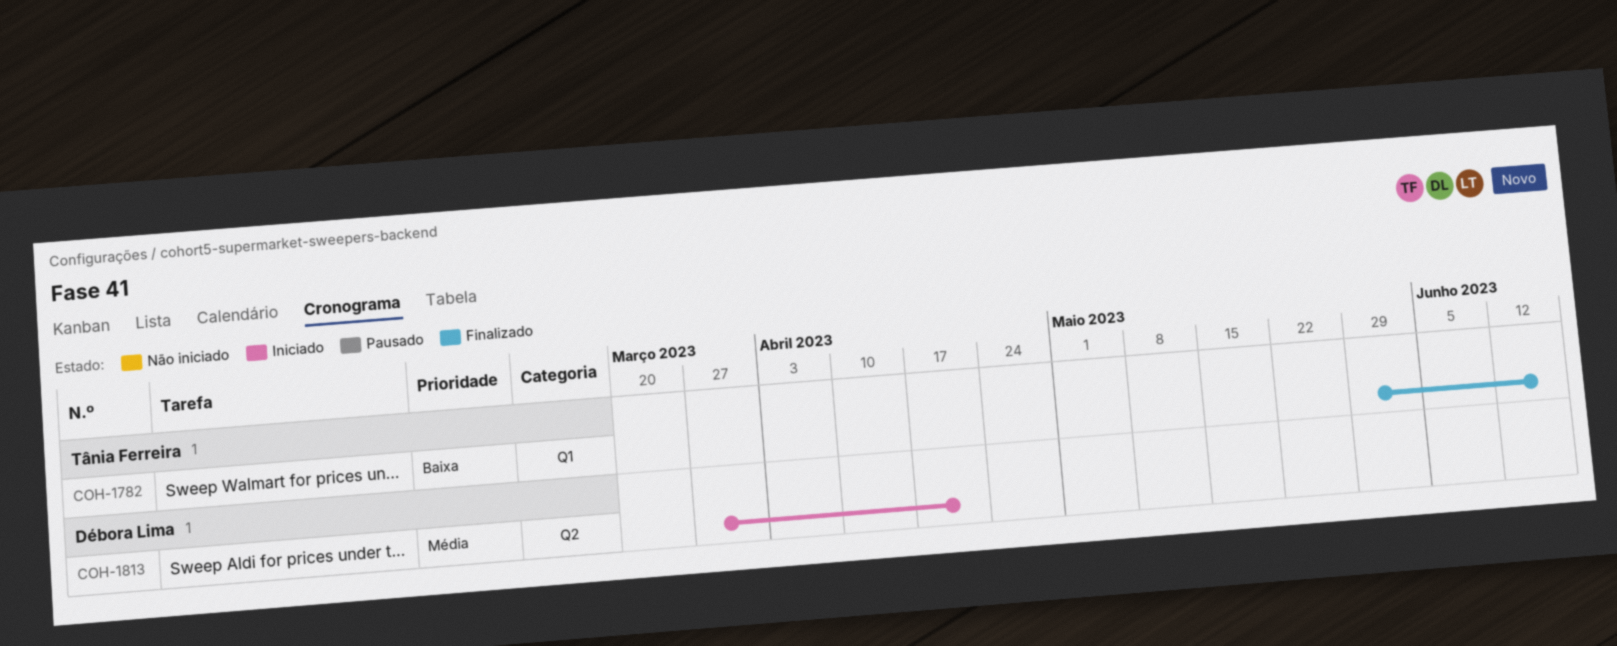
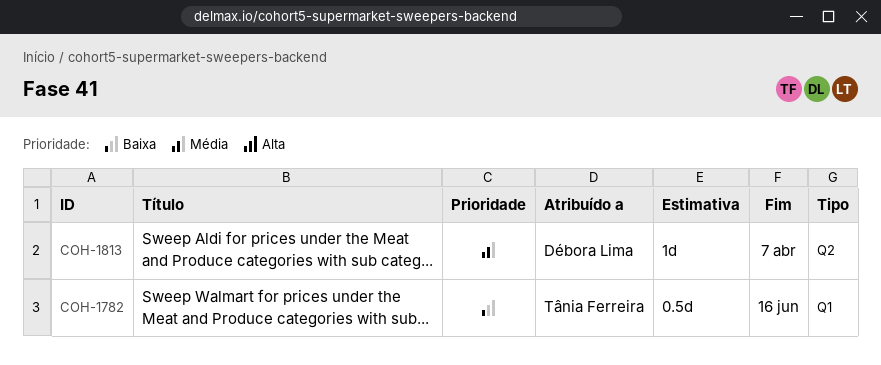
COH-1813, due: Apr 21 -> Apr 7

